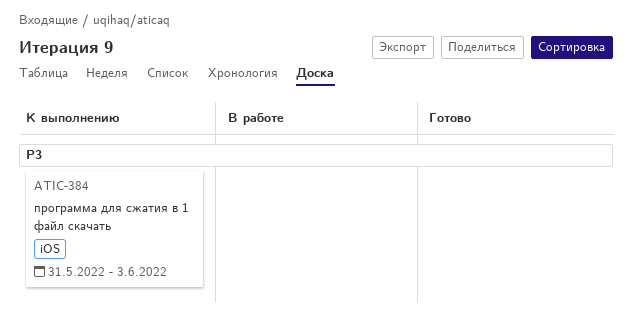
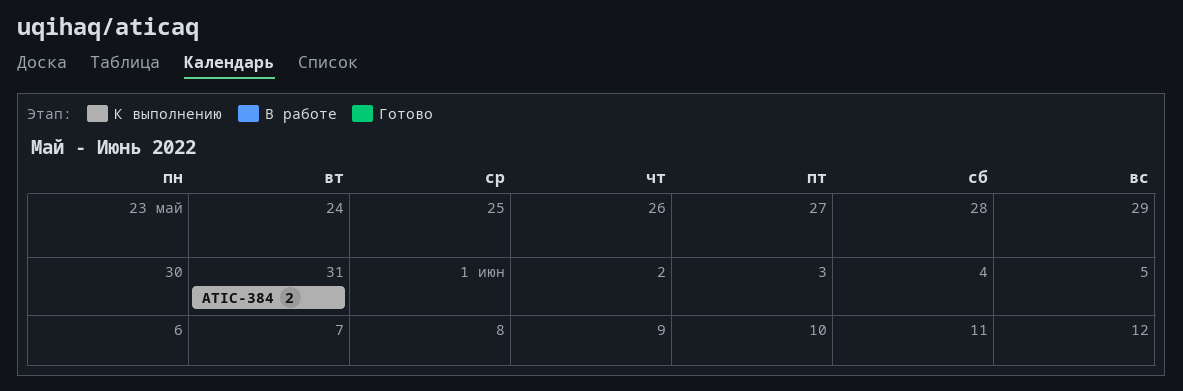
ATIC-384, due: Jun 3 -> May 31

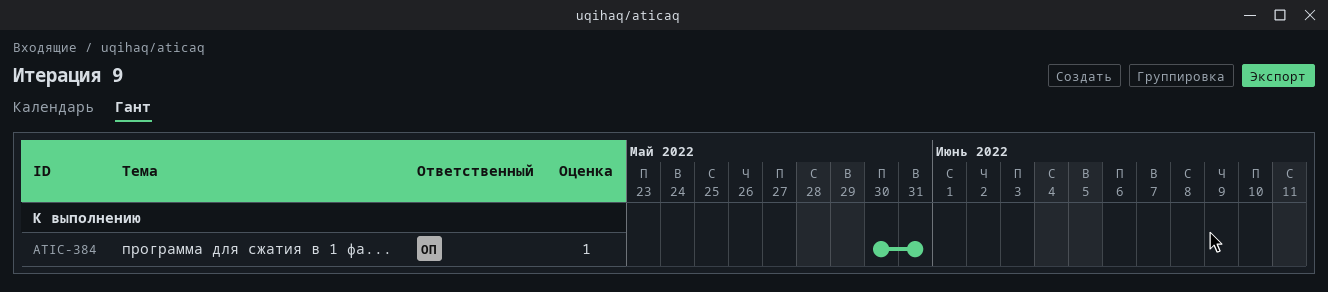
ATIC-384, estimate: 2 -> 1
ATIC-384, start: May 31 -> May 30

